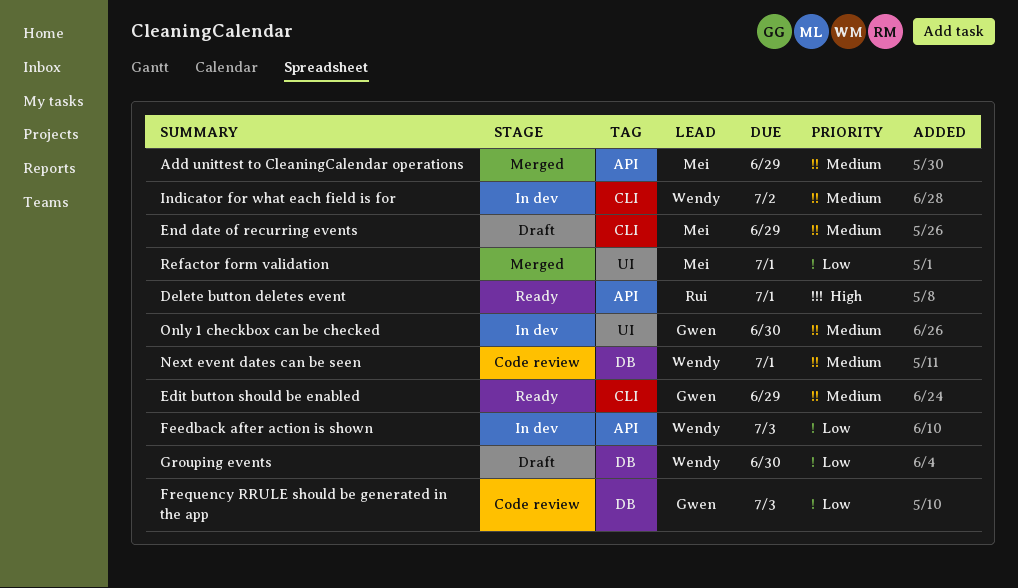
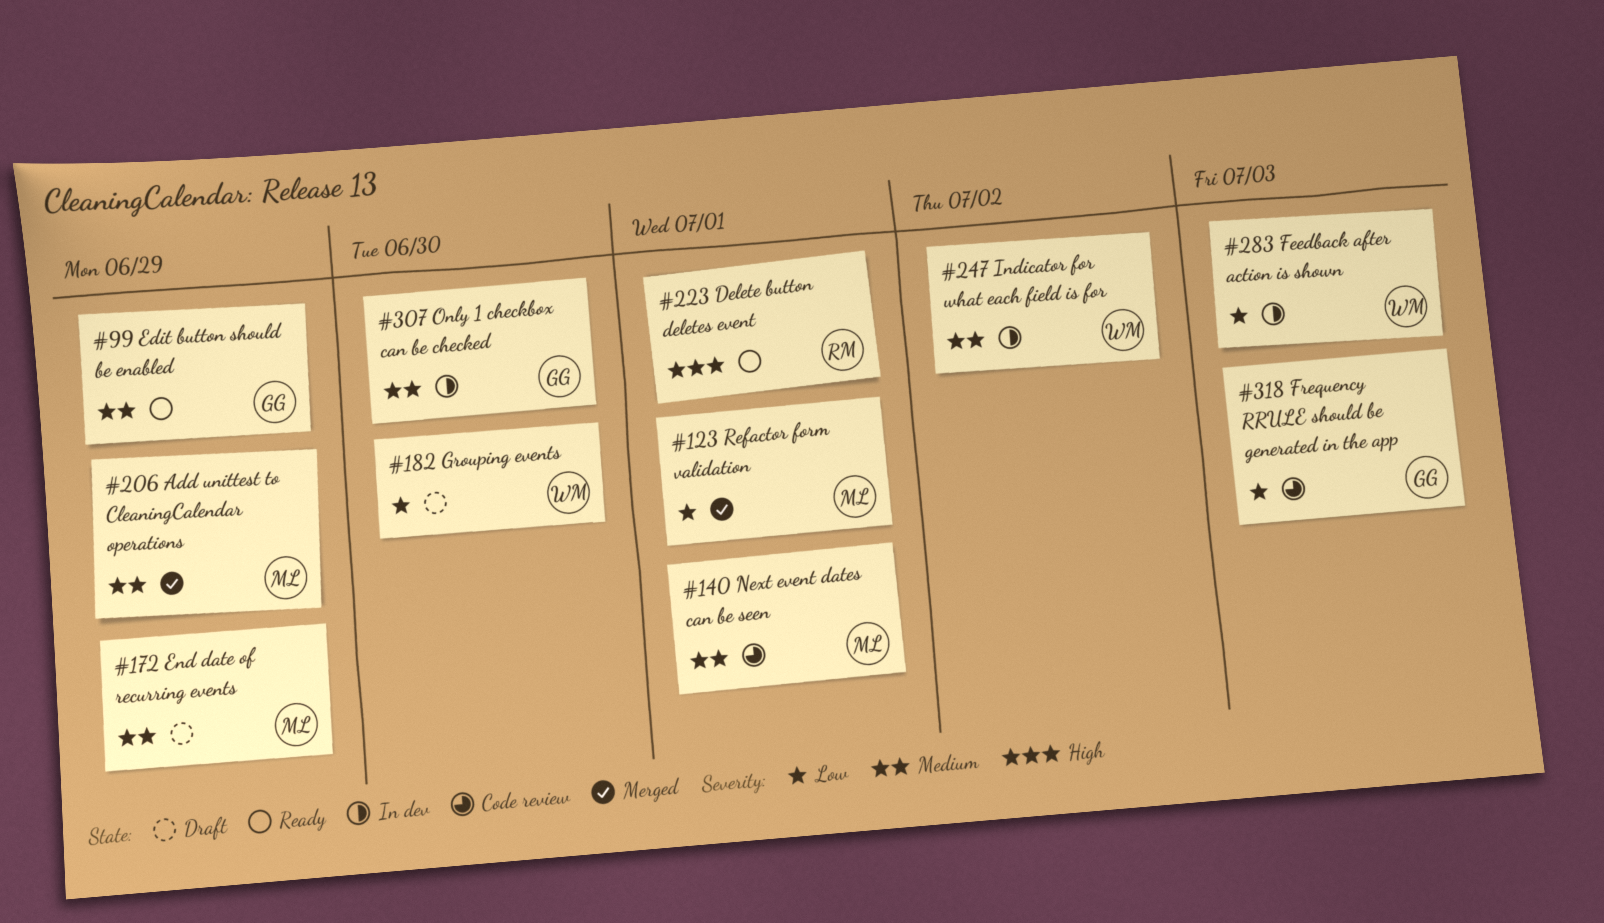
Next event dates can be seen, owner: Wendy -> Mei

